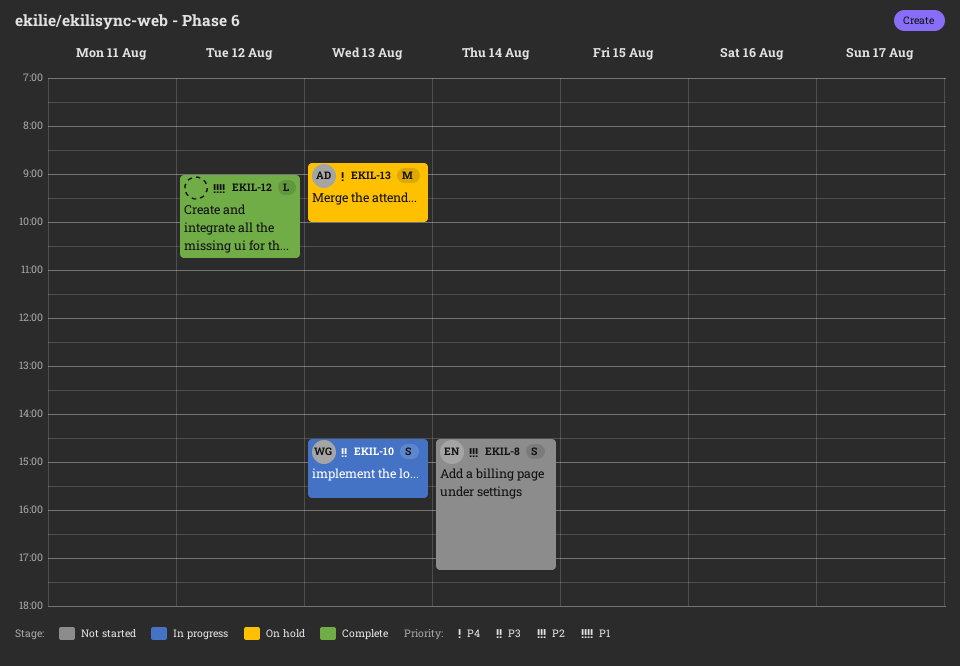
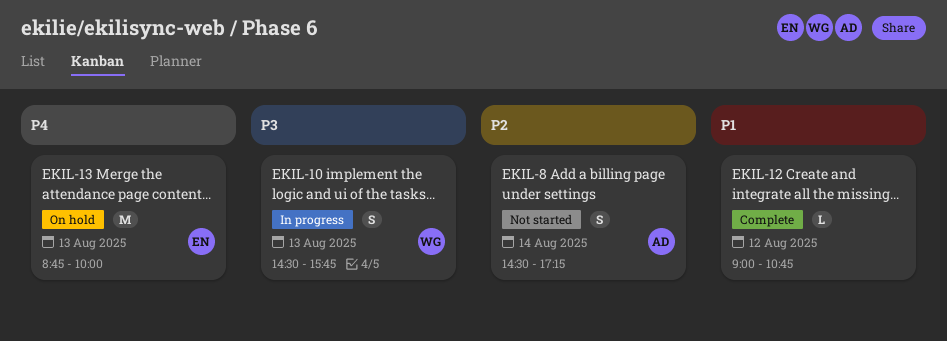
EKIL-8, owner: EN -> AD
EKIL-13, owner: AD -> EN

